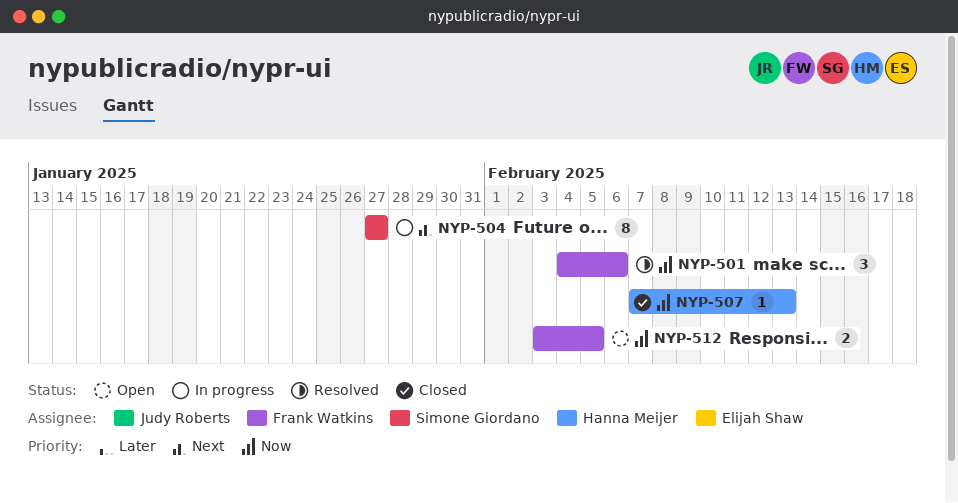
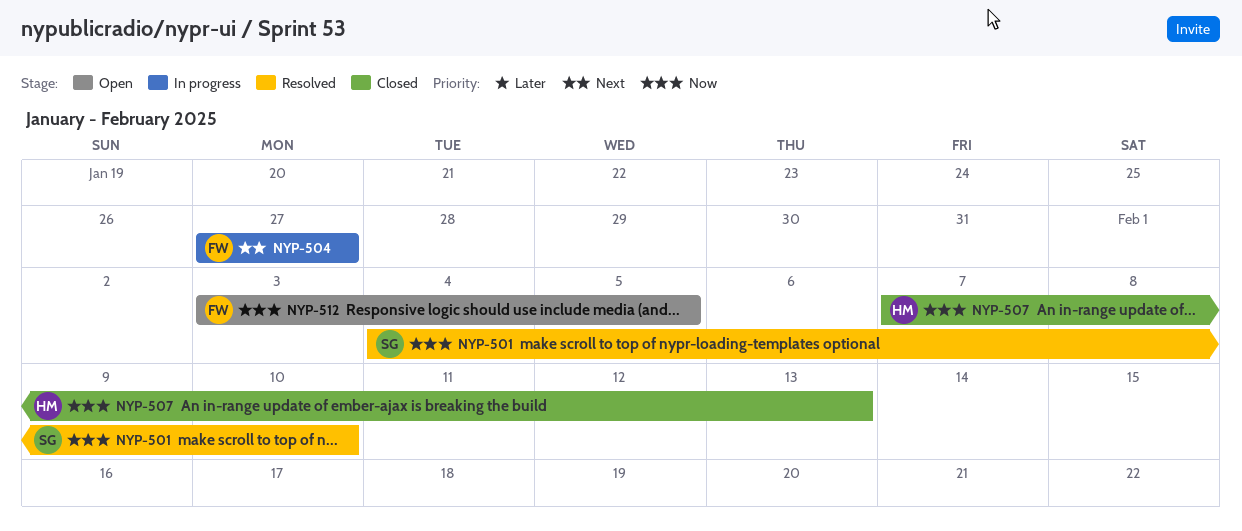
NYP-501, owner: Frank Watkins -> Simone Giordano
NYP-501, due: Feb 6 -> Feb 10
NYP-504, owner: Simone Giordano -> Frank Watkins

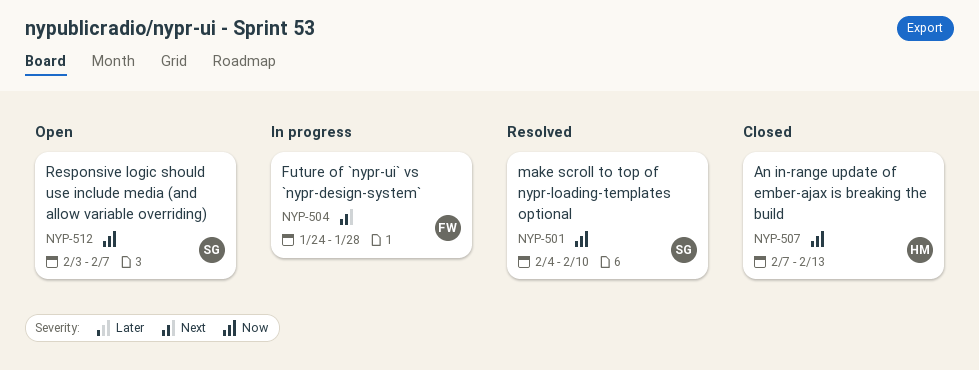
NYP-504, start: Jan 27 -> Jan 24
NYP-504, due: Jan 27 -> Jan 28
NYP-512, owner: FW -> SG
NYP-512, due: Feb 5 -> Feb 7

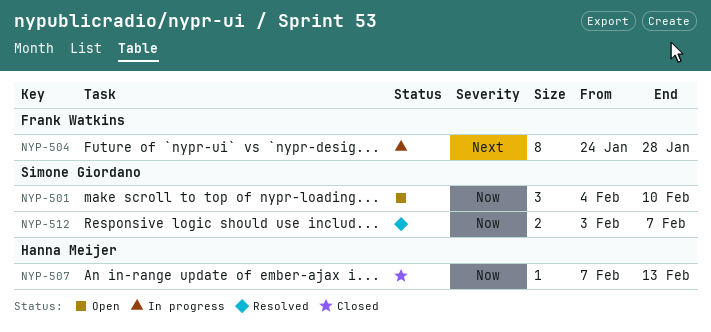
NYP-501, status: Resolved -> Open
NYP-512, status: Open -> Resolved

